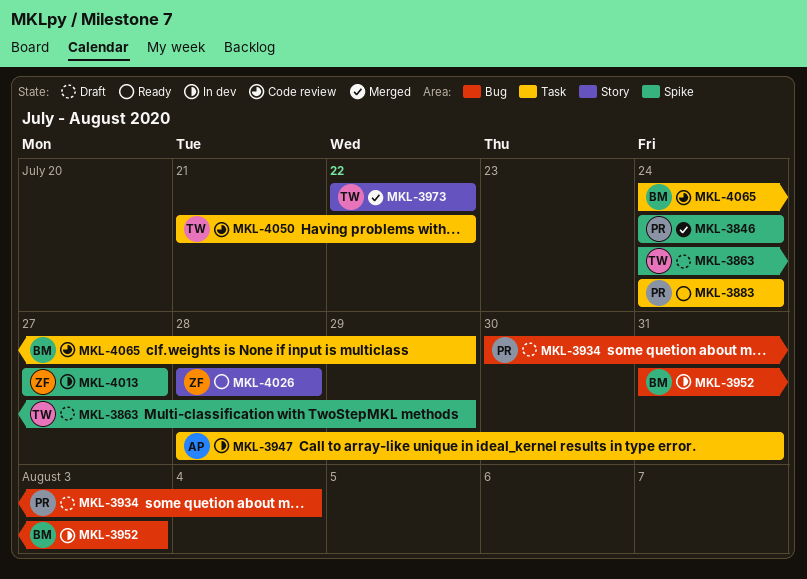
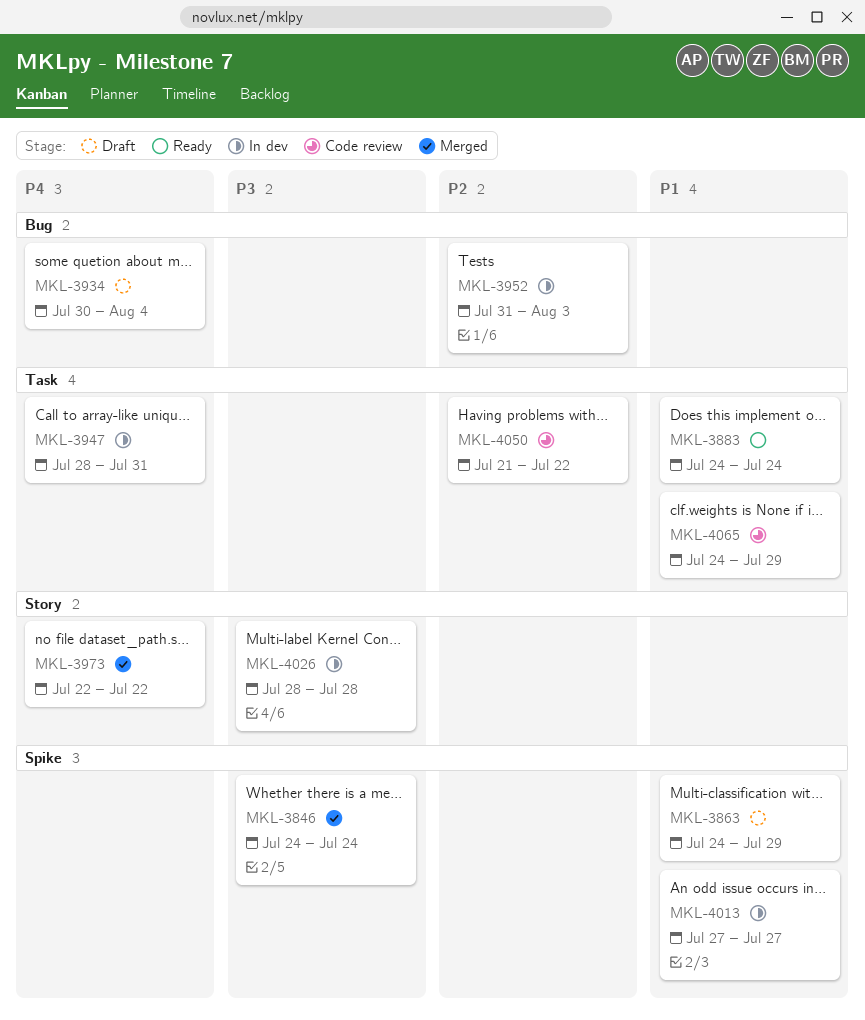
MKL-4026, status: Ready -> In dev

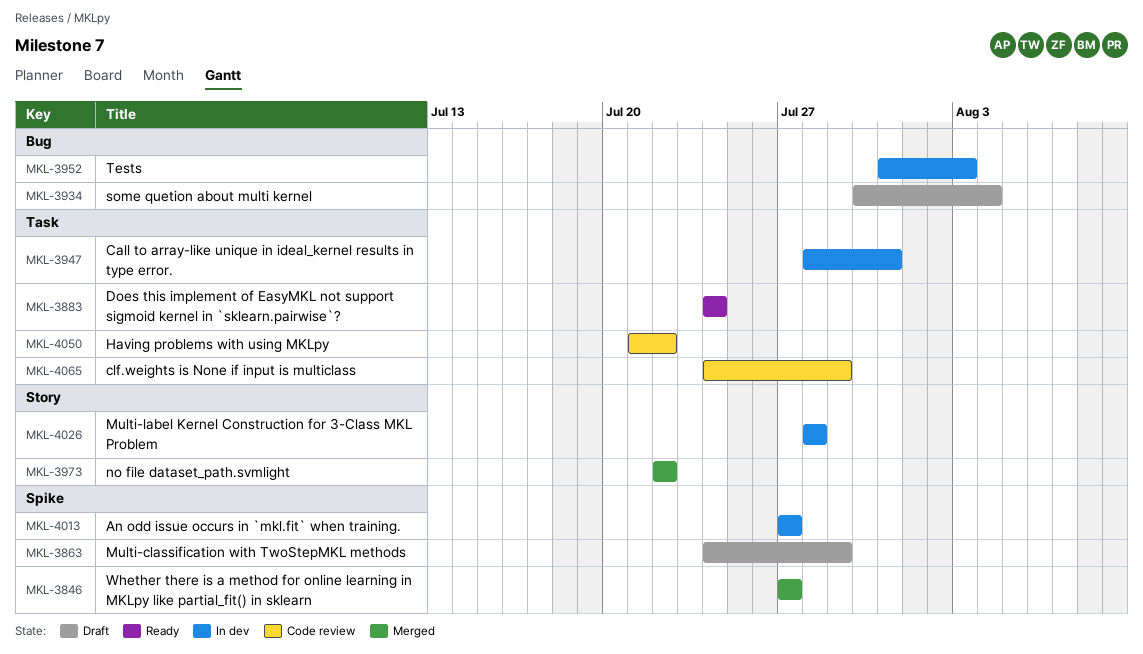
MKL-3846, start: Jul 24 -> Jul 27
MKL-3846, due: Jul 24 -> Jul 27

